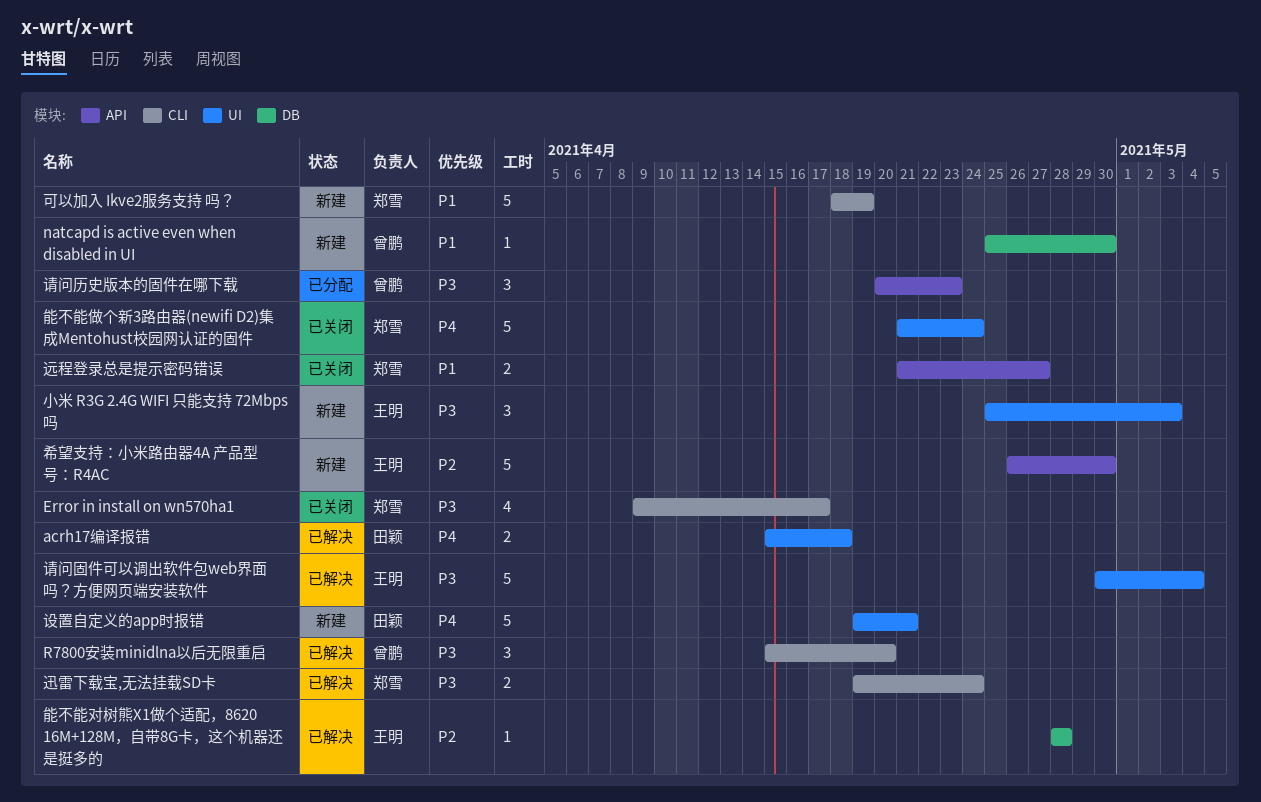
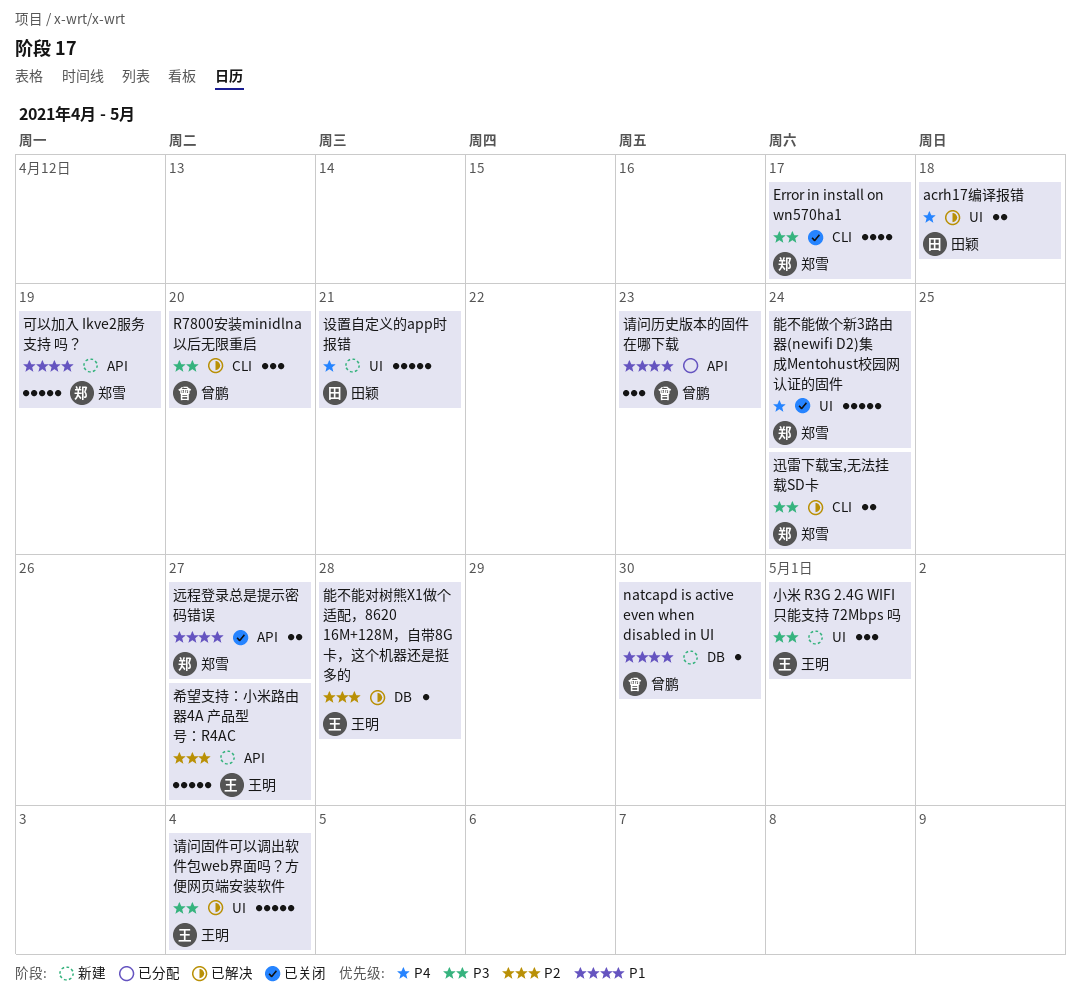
可以加入 Ikve2服务支持 吗？, label: CLI -> API
小米 R3G 2.4G WIFI 只能支持 72Mbps 吗, due: May 3 -> May 1
希望支持：小米路由器4A 产品型号：R4AC, due: Apr 30 -> Apr 27
请问历史版本的固件在哪下载, priority: P3 -> P1

